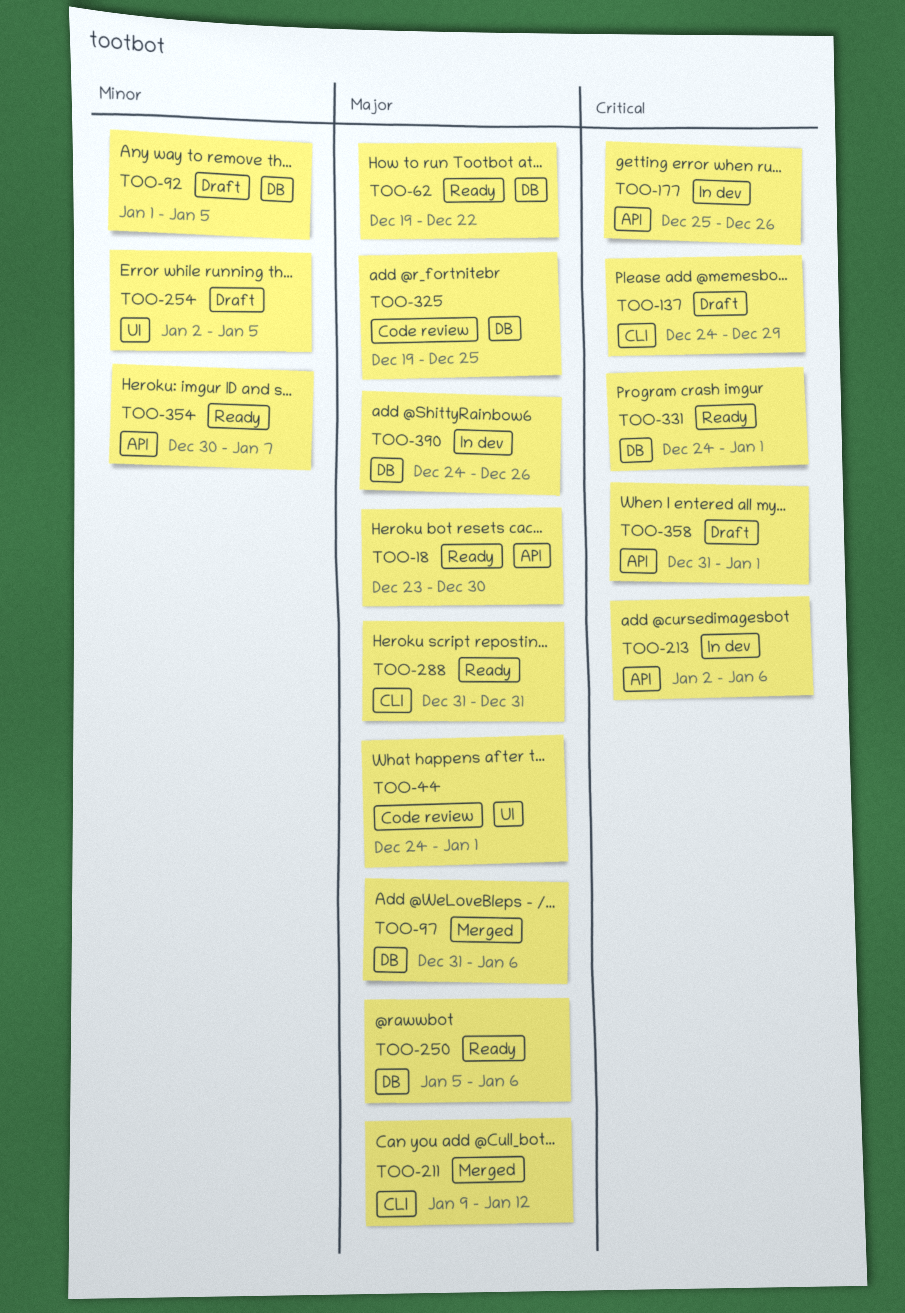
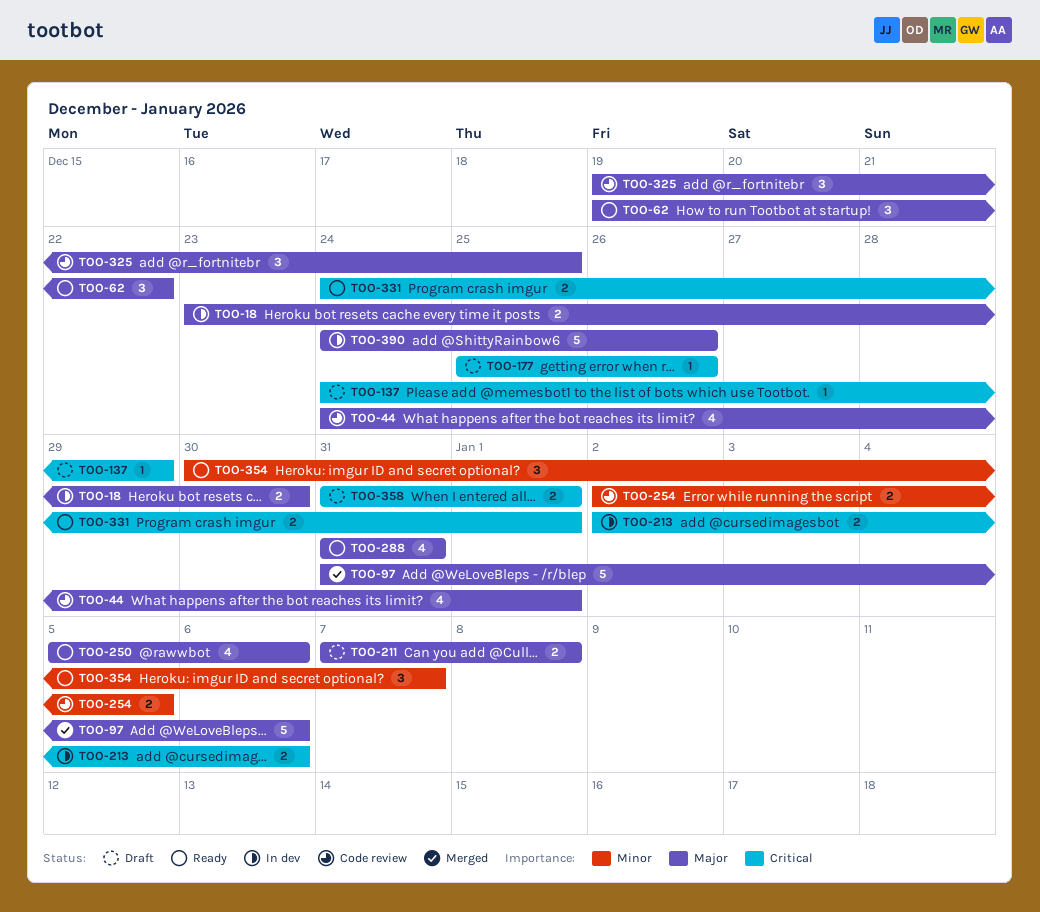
TOO-18, status: Ready -> In dev
TOO-92: present -> none
TOO-177, status: In dev -> Draft
TOO-211, status: Merged -> Draft
TOO-211, start: Jan 9 -> Jan 7
TOO-211, due: Jan 12 -> Jan 8
TOO-254, status: Draft -> Code review

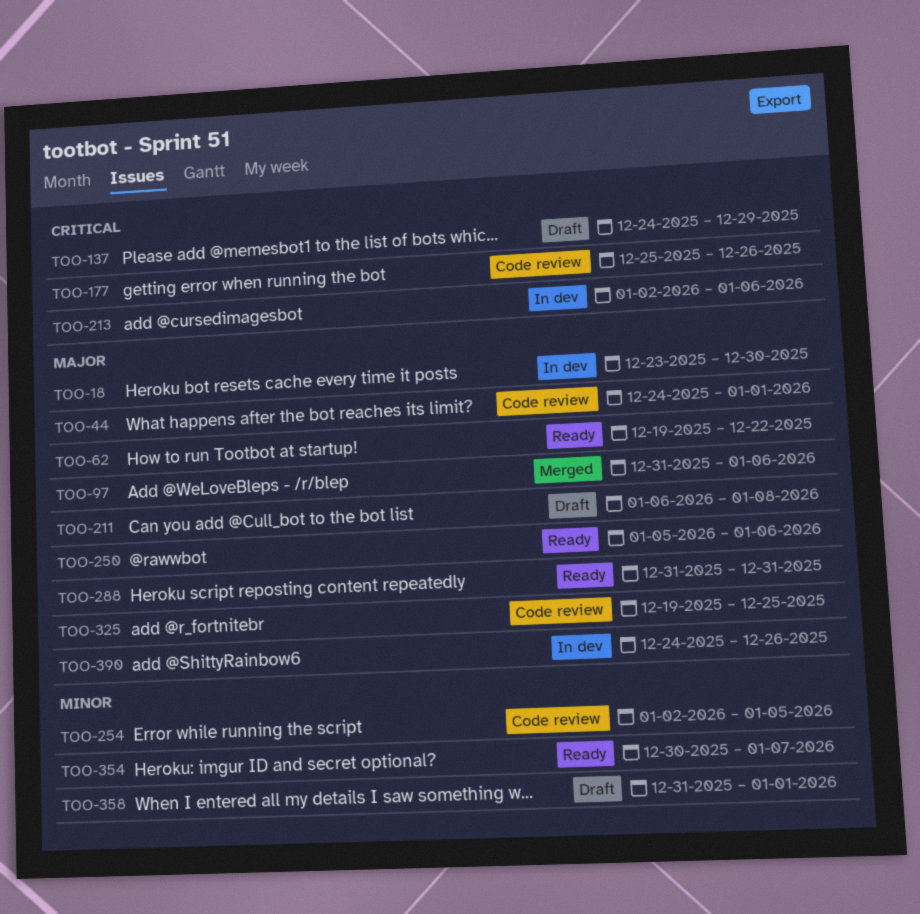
TOO-177, status: Draft -> Code review
TOO-211, start: Jan 7 -> Jan 6
TOO-331: present -> none
TOO-358, priority: Critical -> Minor

